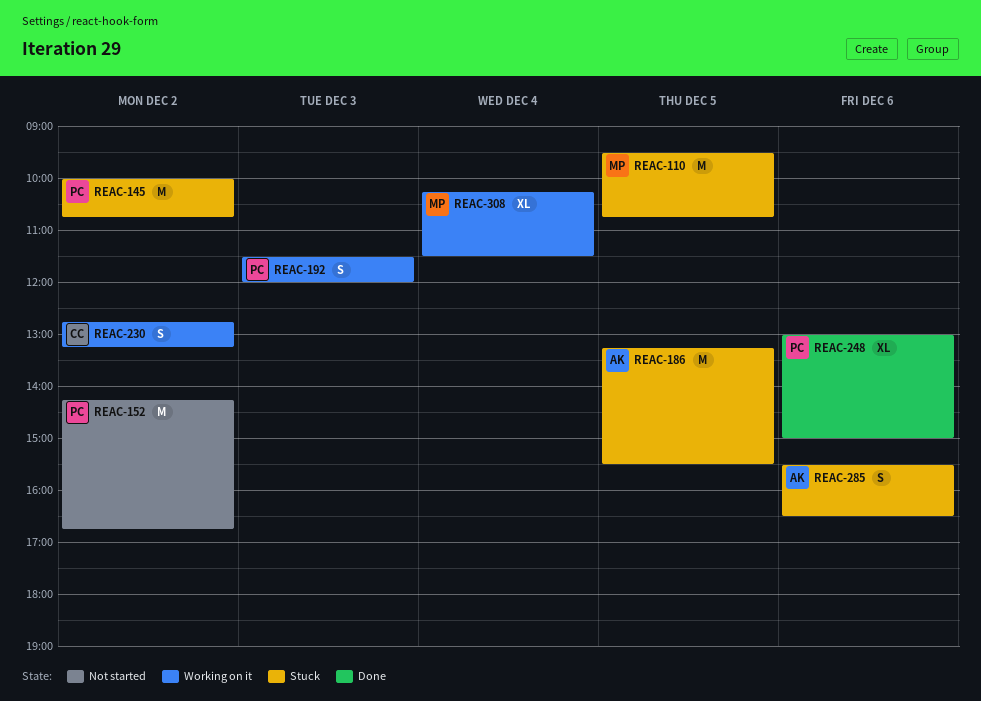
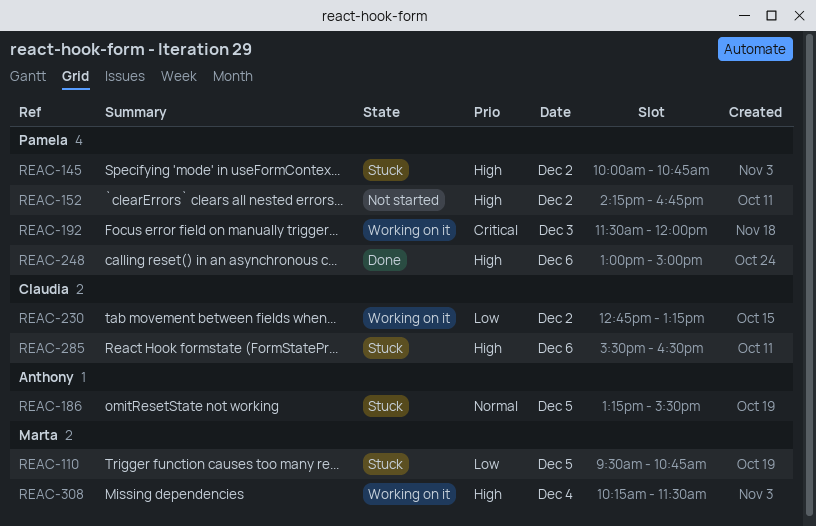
REAC-285, owner: Anthony -> Claudia

